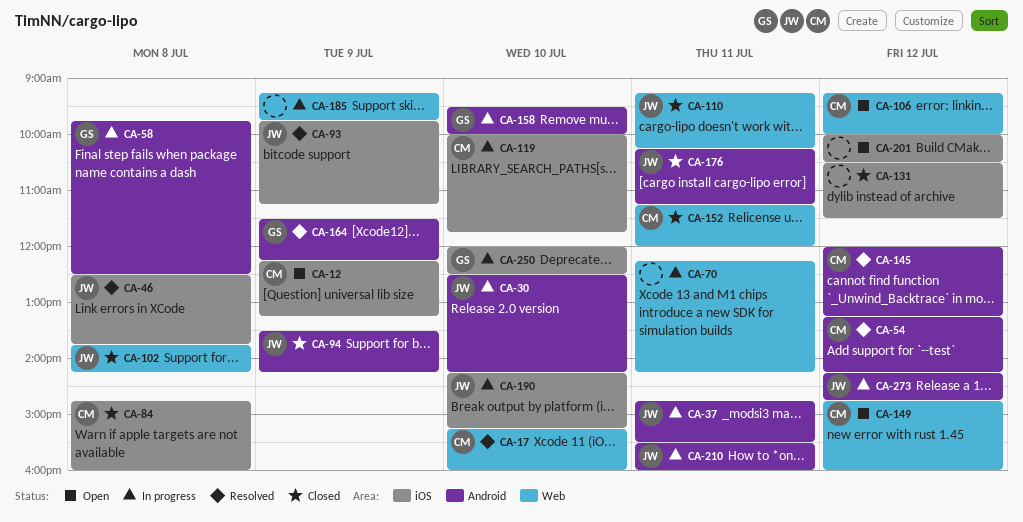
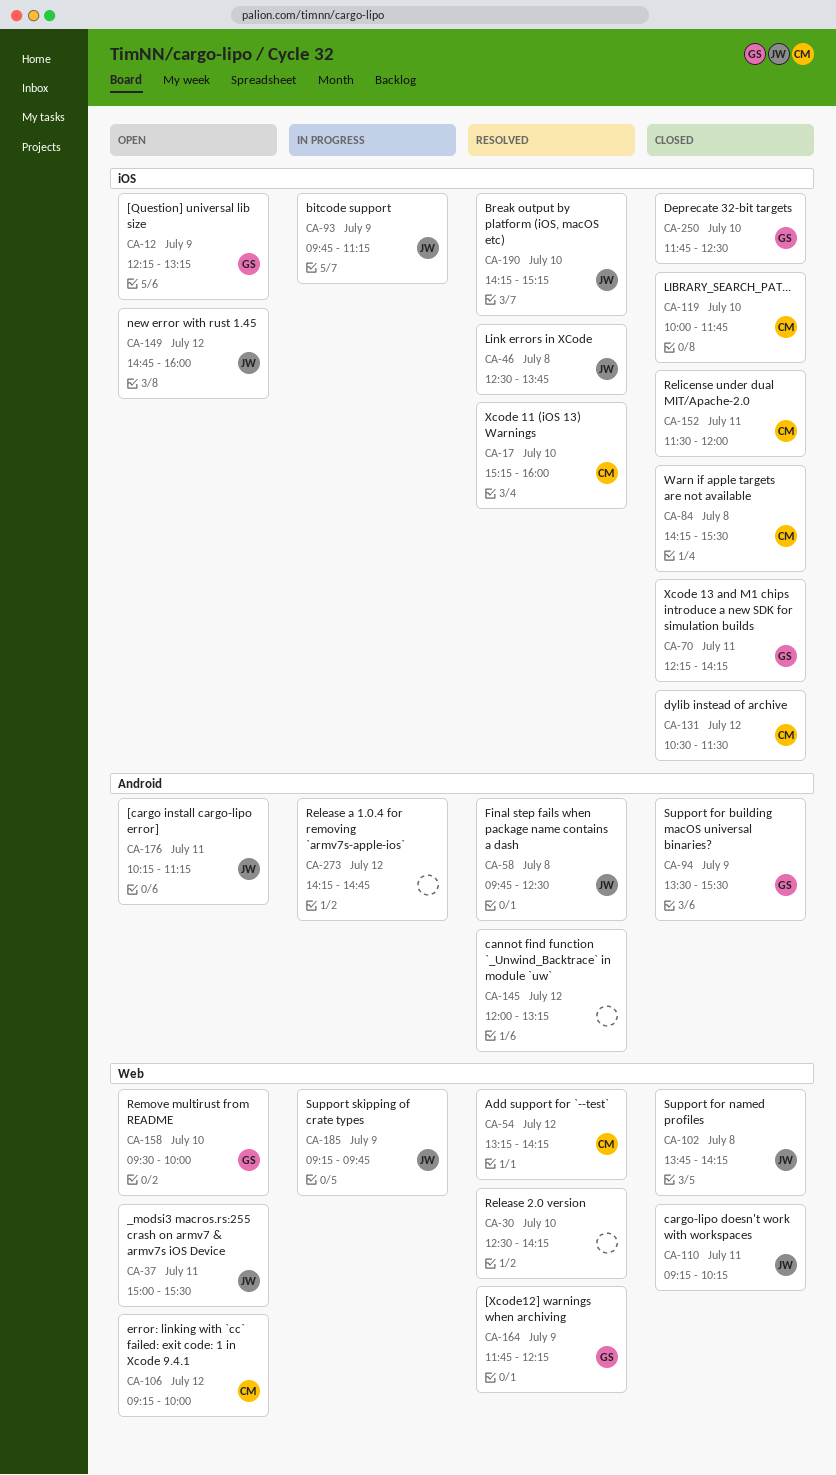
CA-12, owner: CM -> GS
CA-17, label: Web -> iOS
CA-30, status: In progress -> Resolved
CA-30, owner: JW -> none
CA-30, label: Android -> Web
CA-37, status: In progress -> Open
CA-37, label: Android -> Web
CA-37, begins: 14:45 -> 15:00
CA-54, label: Android -> Web
CA-58, status: In progress -> Resolved
CA-58, owner: GS -> JW
CA-70, status: In progress -> Closed
CA-70, owner: none -> GS
CA-70, label: Web -> iOS
CA-84, begins: 14:45 -> 14:15
CA-84, ends: 16:00 -> 15:30
CA-93, status: Resolved -> In progress
CA-94, owner: JW -> GS
CA-94, ends: 14:15 -> 15:30
CA-119, status: In progress -> Closed
CA-131, owner: none -> CM
CA-145, owner: CM -> none
CA-149, owner: CM -> JW
CA-149, label: Web -> iOS
CA-152, label: Web -> iOS
CA-152, begins: 11:15 -> 11:30
CA-158, status: In progress -> Open
CA-158, label: Android -> Web
CA-164, label: Android -> Web
CA-164, begins: 11:30 -> 11:45
CA-176, status: Closed -> Open
CA-185, owner: none -> JW
CA-190, status: In progress -> Resolved
CA-201: present -> none
CA-210: present -> none
CA-250, status: In progress -> Closed
CA-250, begins: 12:00 -> 11:45
CA-273, owner: JW -> none

